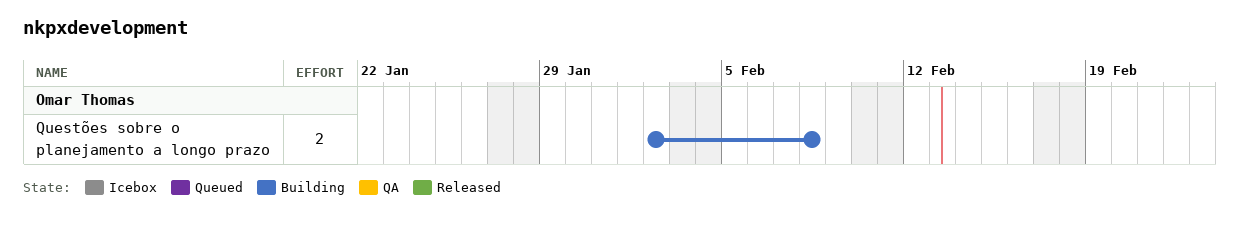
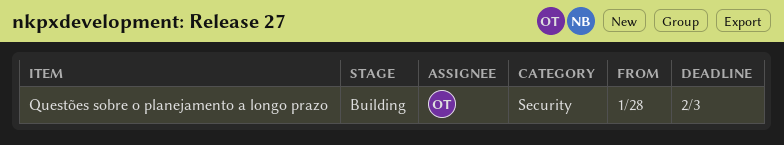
Questões sobre o planejamento a longo prazo, start: Feb 2 -> Jan 28
Questões sobre o planejamento a longo prazo, due: Feb 8 -> Feb 3

